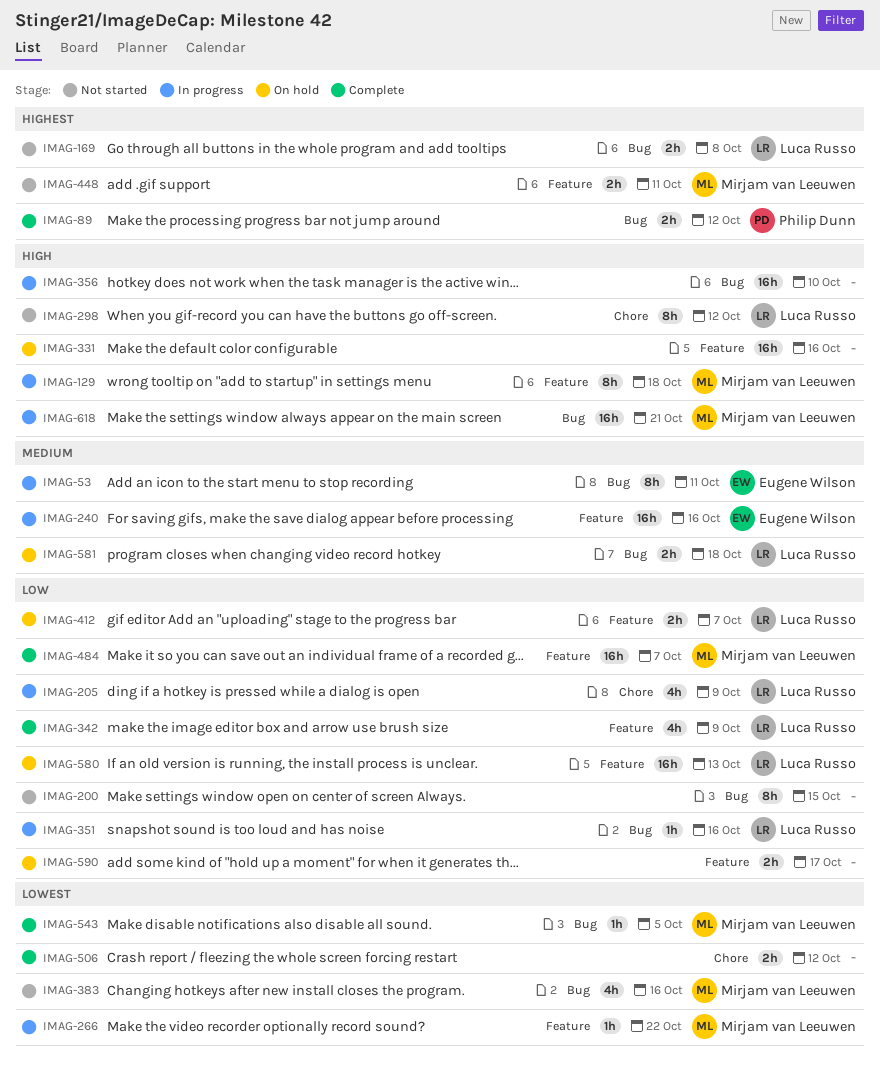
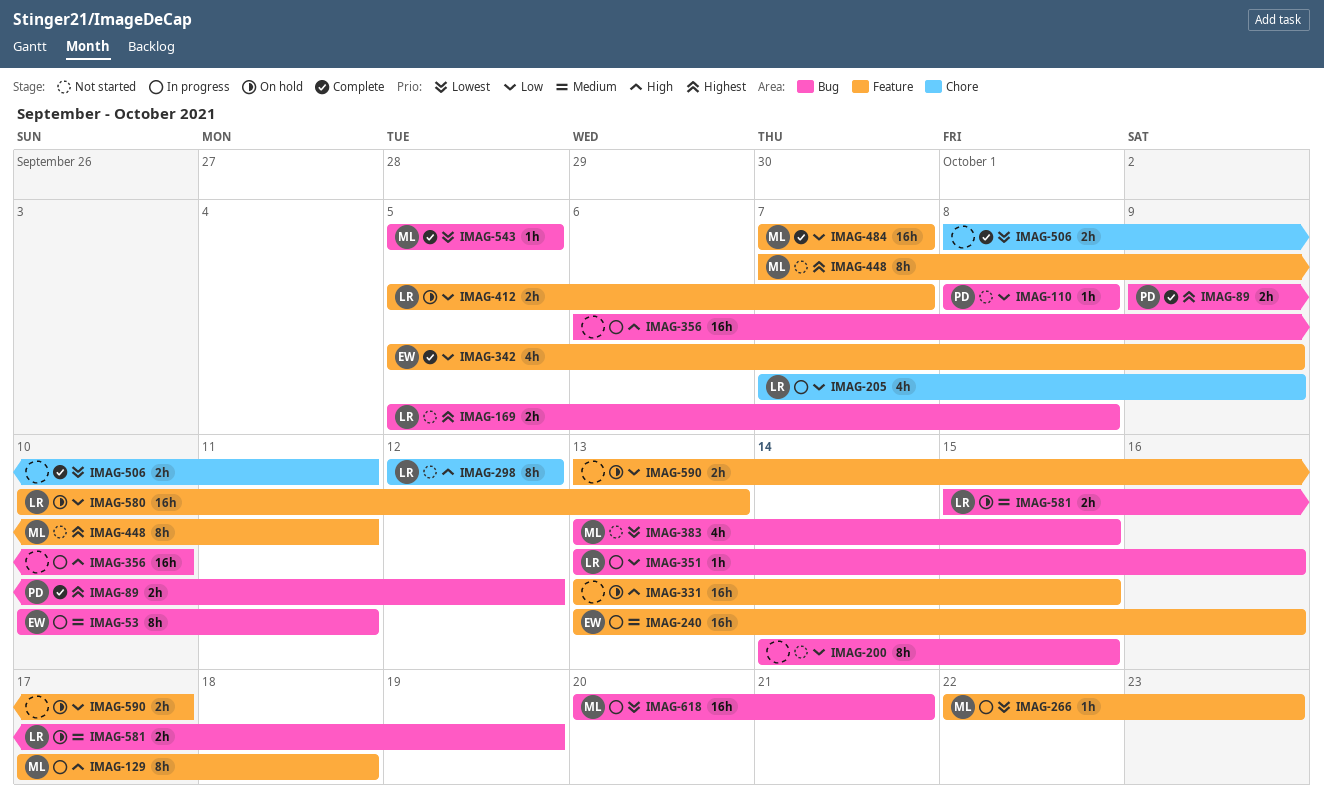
IMAG-110: none -> present
IMAG-266, due: Oct 22 -> Oct 23
IMAG-331, due: Oct 16 -> Oct 15
IMAG-342, owner: Luca Russo -> Eugene Wilson
IMAG-383, due: Oct 16 -> Oct 15
IMAG-448, estimate: 2h -> 8h
IMAG-506, due: Oct 12 -> Oct 11
IMAG-581, due: Oct 18 -> Oct 19
IMAG-618, priority: High -> Lowest

